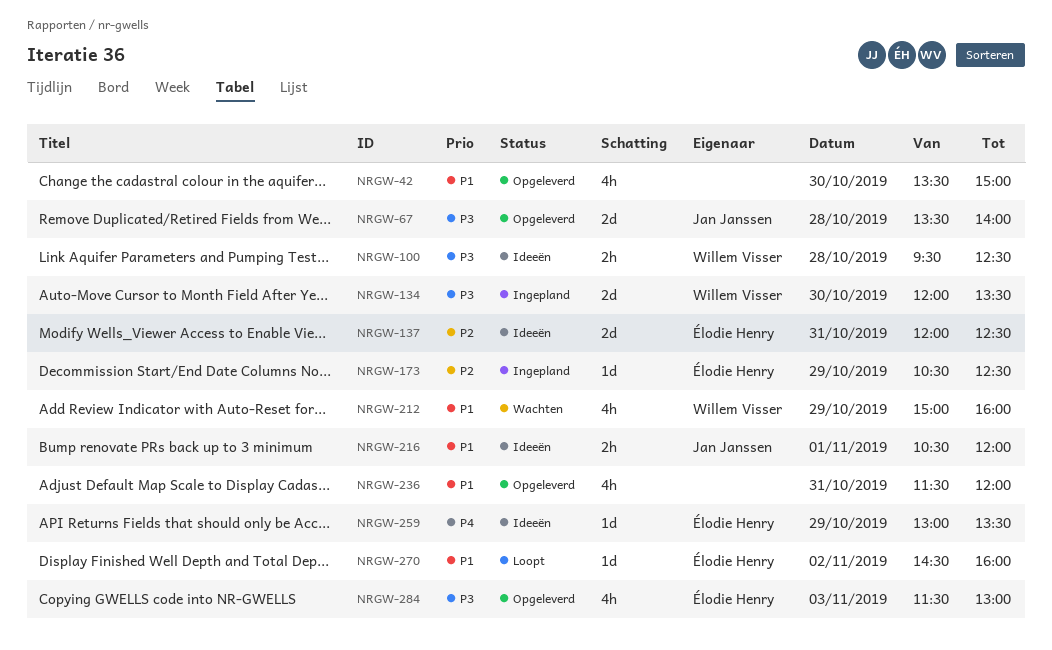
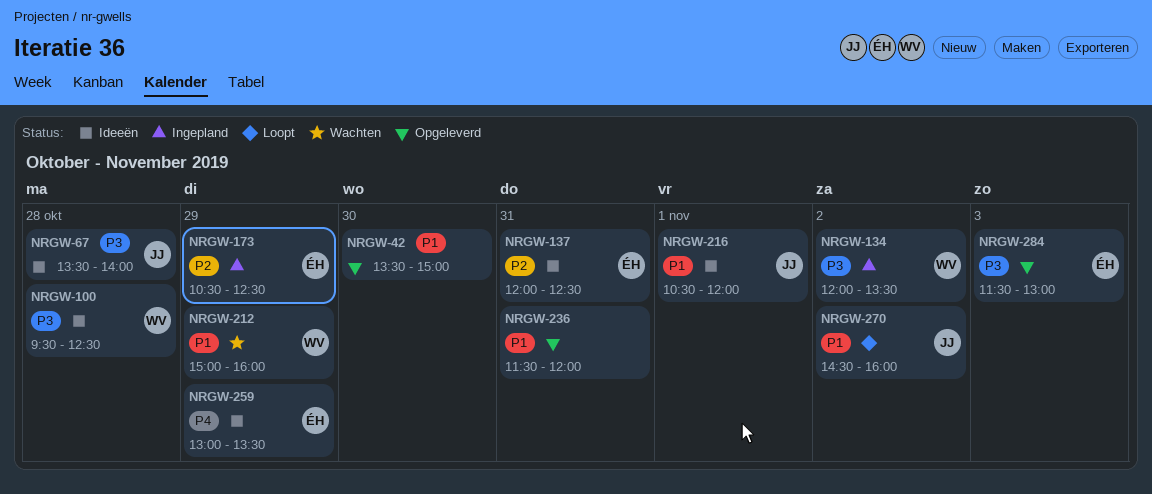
NRGW-67, status: Opgeleverd -> Ideeën
NRGW-134, day: Oct 30 -> Nov 2
NRGW-270, owner: Élodie Henry -> Jan Janssen

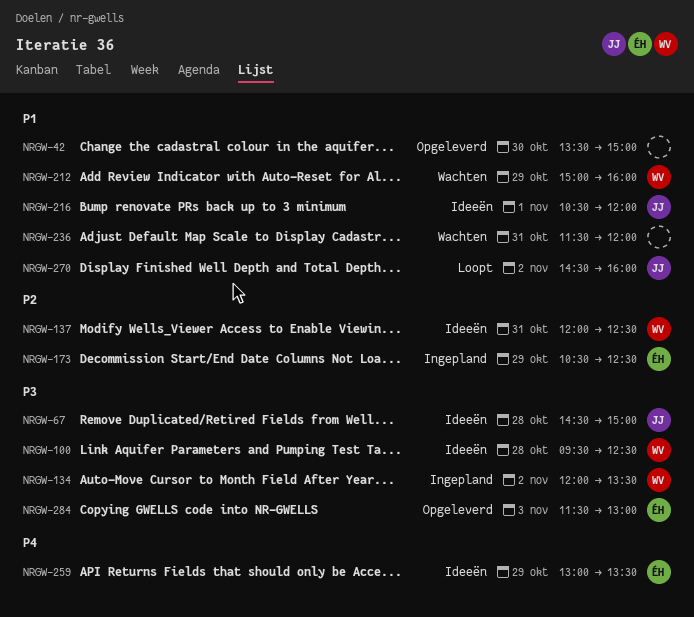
NRGW-67, begins: 13:30 -> 14:30
NRGW-67, ends: 14:00 -> 15:00
NRGW-137, owner: ÉH -> WV
NRGW-236, status: Opgeleverd -> Wachten

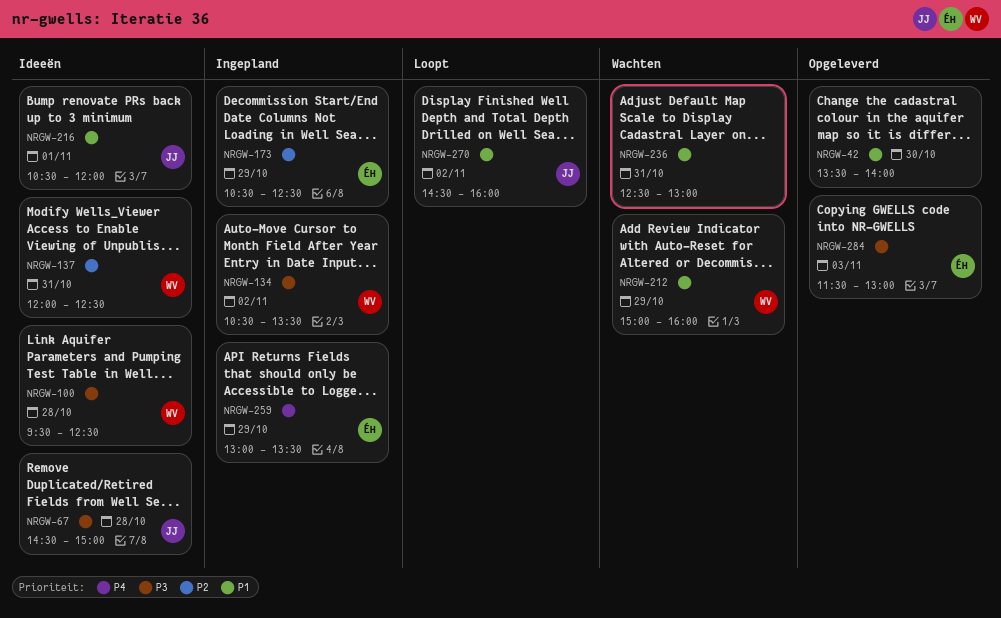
NRGW-42, ends: 15:00 -> 14:00
NRGW-134, begins: 12:00 -> 10:30
NRGW-236, begins: 11:30 -> 12:30
NRGW-236, ends: 12:00 -> 13:00
NRGW-259, status: Ideeën -> Ingepland

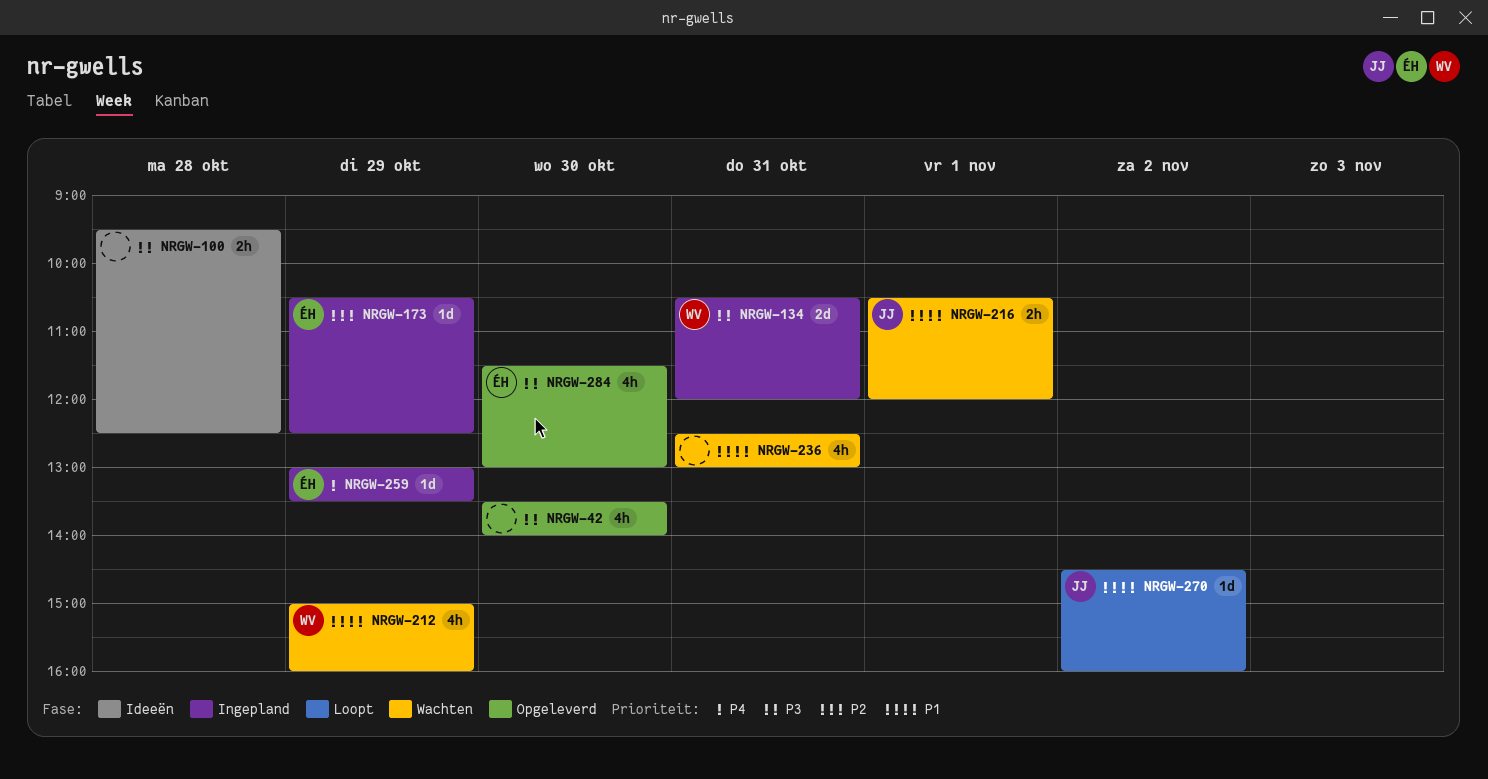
NRGW-42, priority: P1 -> P3
NRGW-67: present -> none
NRGW-100, owner: WV -> none
NRGW-134, day: Nov 2 -> Oct 31
NRGW-134, ends: 13:30 -> 12:00
NRGW-137: present -> none
NRGW-216, status: Ideeën -> Wachten
NRGW-284, day: Nov 3 -> Oct 30

